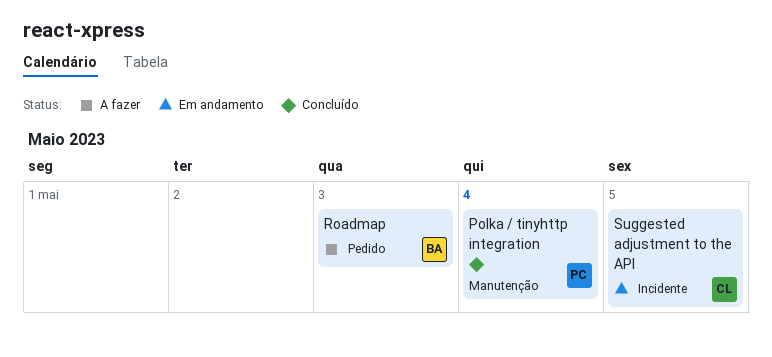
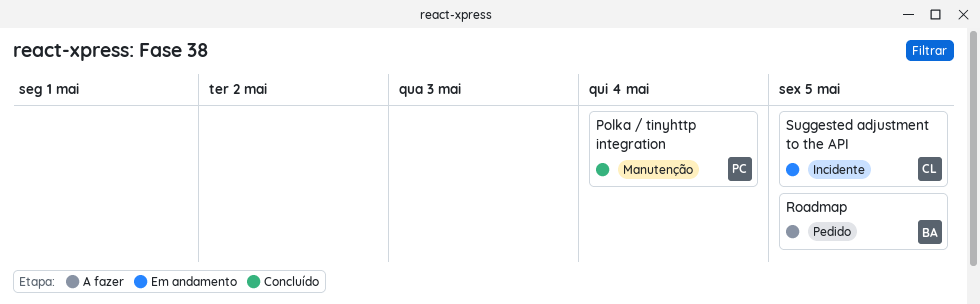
Roadmap, due: May 3 -> May 5

